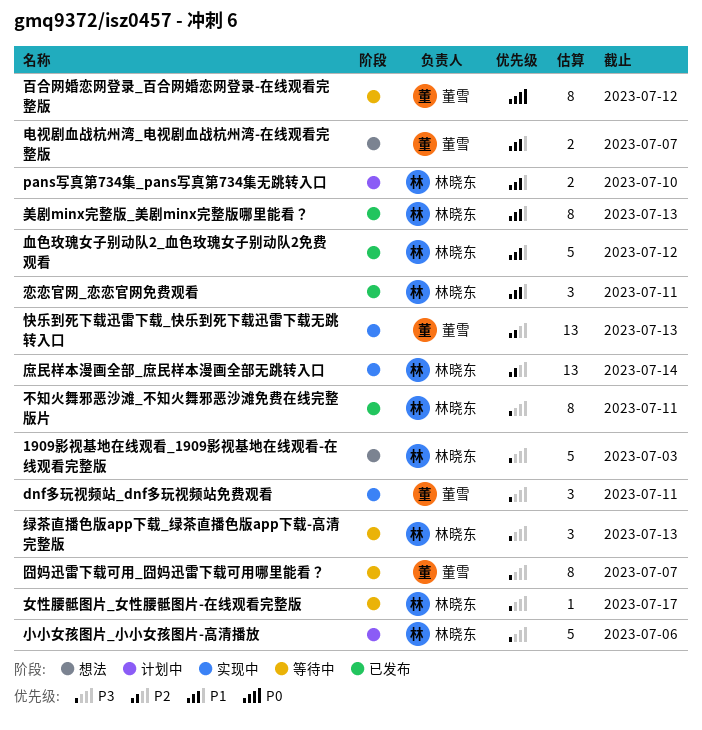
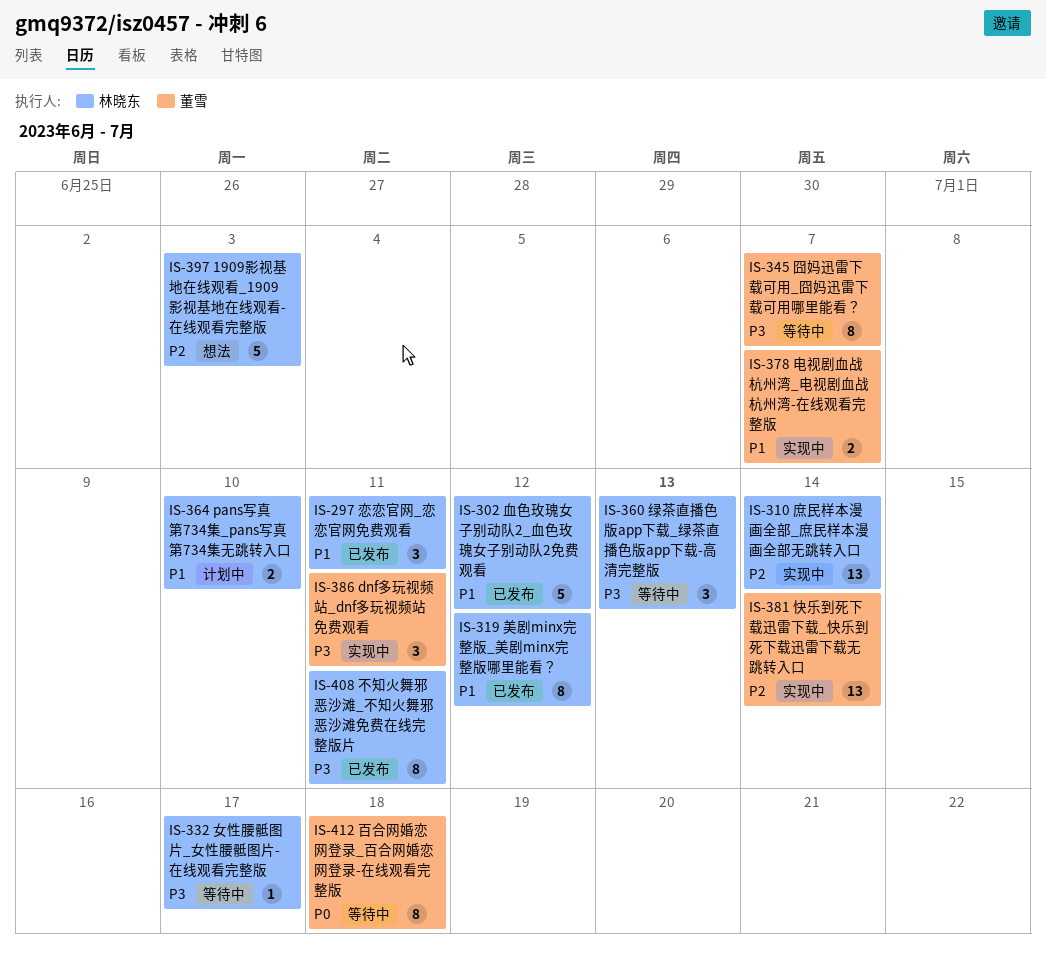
1909影视基地在线观看_1909影视基地在线观看-在线观看完整版, priority: P3 -> P2
小小女孩图片_小小女孩图片-高清播放: present -> none
快乐到死下载迅雷下载_快乐到死下载迅雷下载无跳转入口, due: Jul 13 -> Jul 14
电视剧血战杭州湾_电视剧血战杭州湾-在线观看完整版, status: 想法 -> 实现中
百合网婚恋网登录_百合网婚恋网登录-在线观看完整版, due: Jul 12 -> Jul 18
美剧minx完整版_美剧minx完整版哪里能看？, due: Jul 13 -> Jul 12

